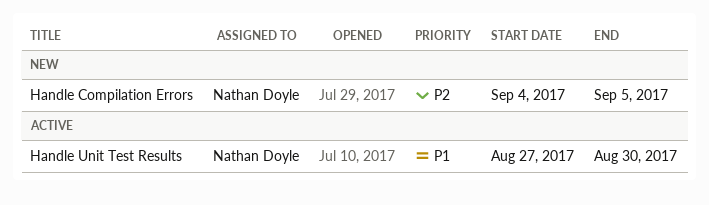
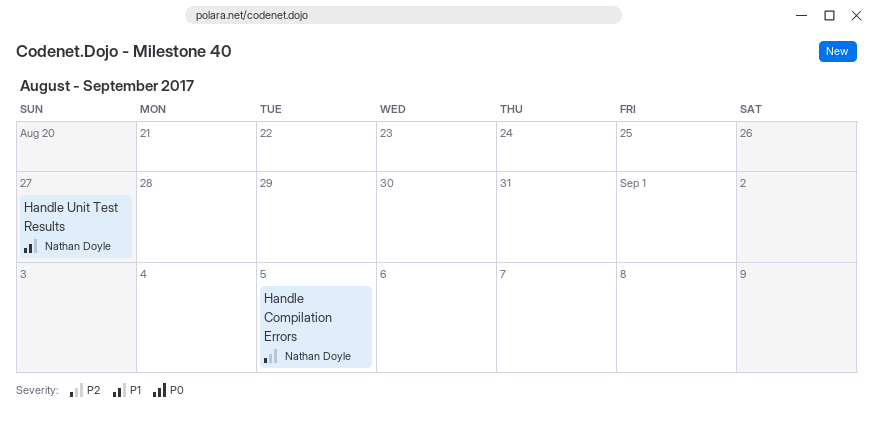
Handle Unit Test Results, due: Aug 30 -> Aug 27

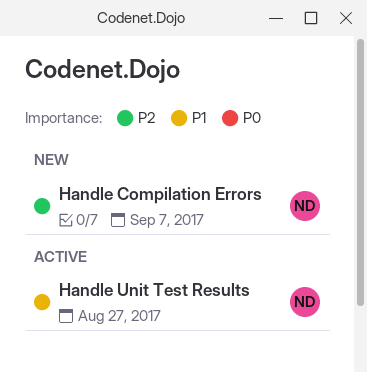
Handle Compilation Errors, due: Sep 5 -> Sep 7

